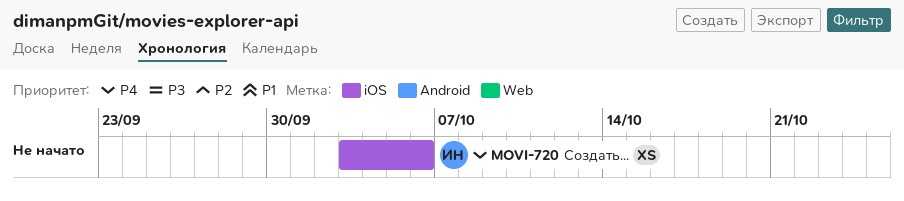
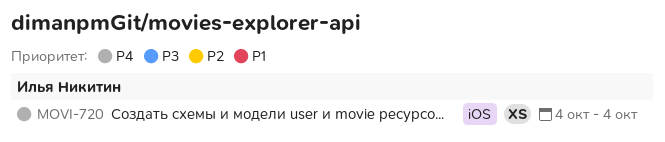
MOVI-720, start: Oct 3 -> Oct 4
MOVI-720, due: Oct 6 -> Oct 4

